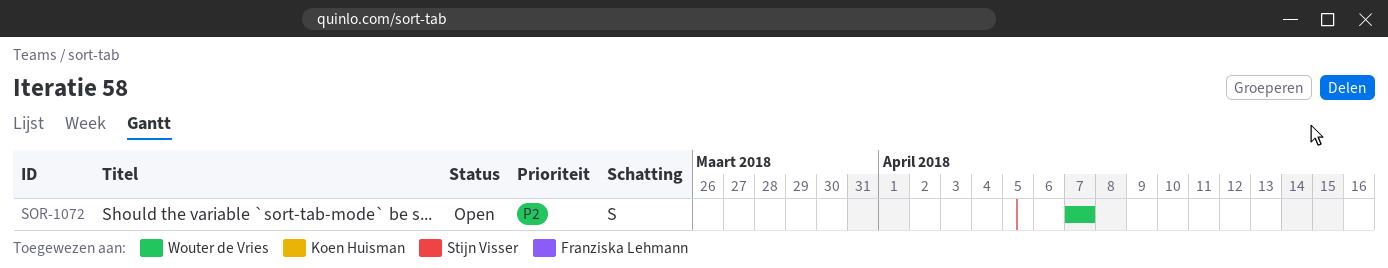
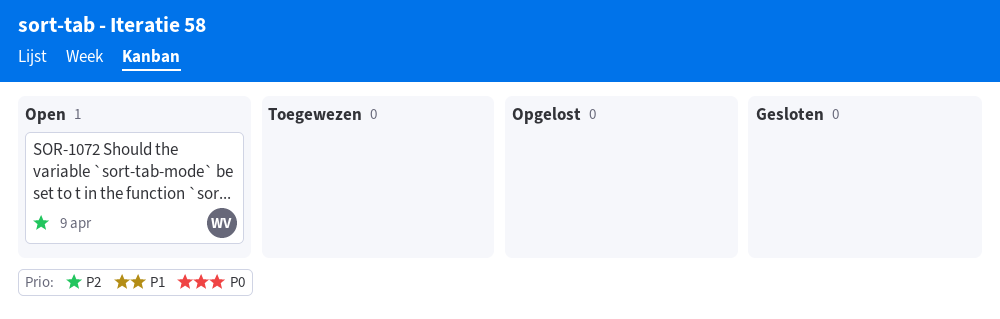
SOR-1072, due: Apr 7 -> Apr 9

